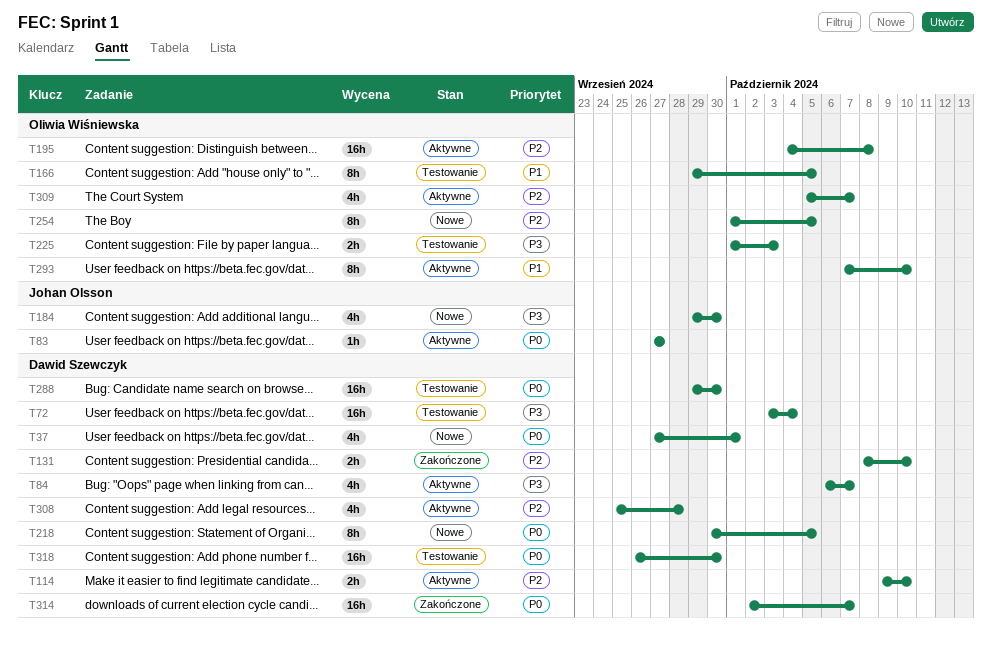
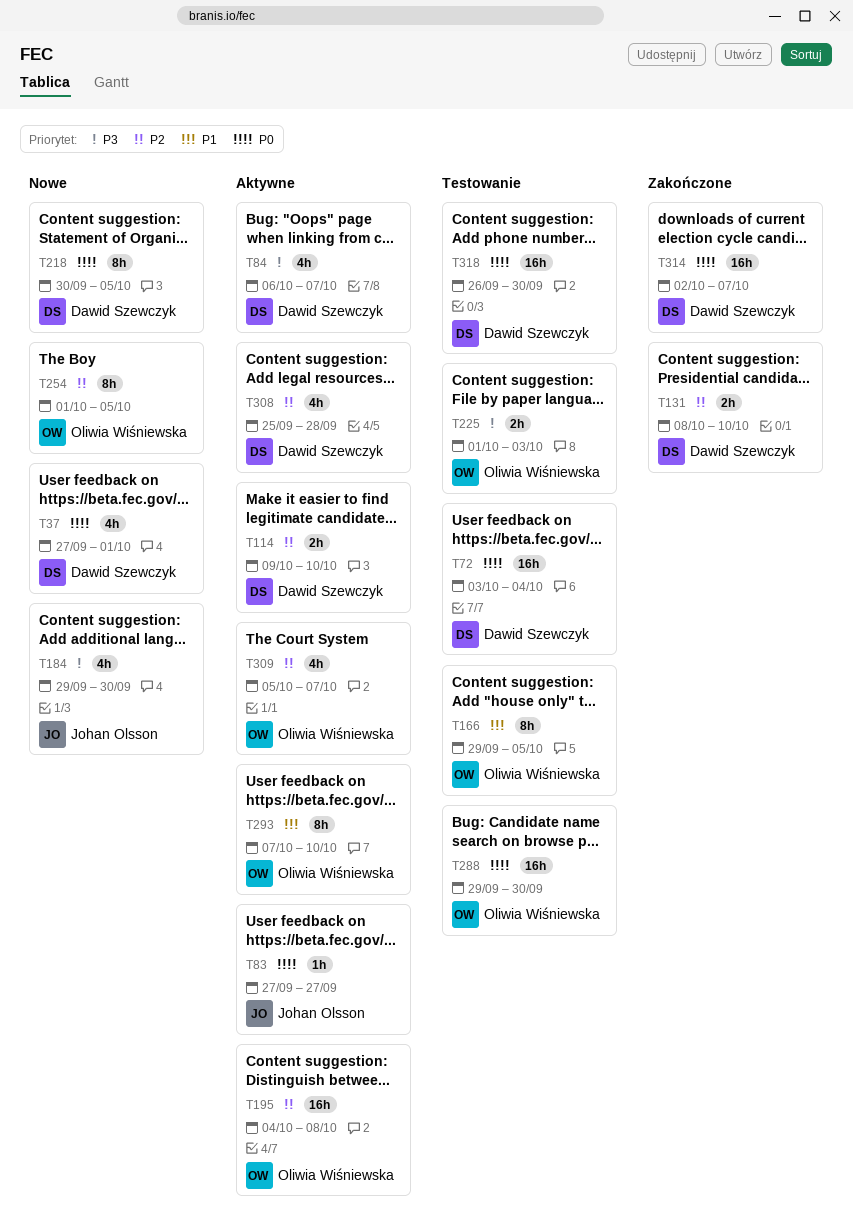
T72, priority: P3 -> P0
T288, owner: Dawid Szewczyk -> Oliwia Wiśniewska

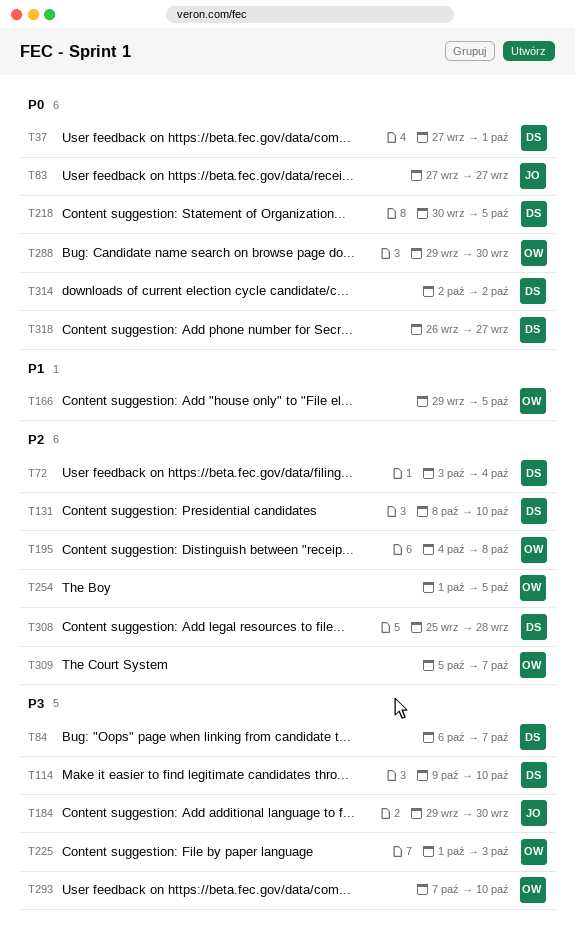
T72, priority: P0 -> P2
T114, priority: P2 -> P3
T293, priority: P1 -> P3
T314, due: Oct 7 -> Oct 2
T318, due: Sep 30 -> Sep 27

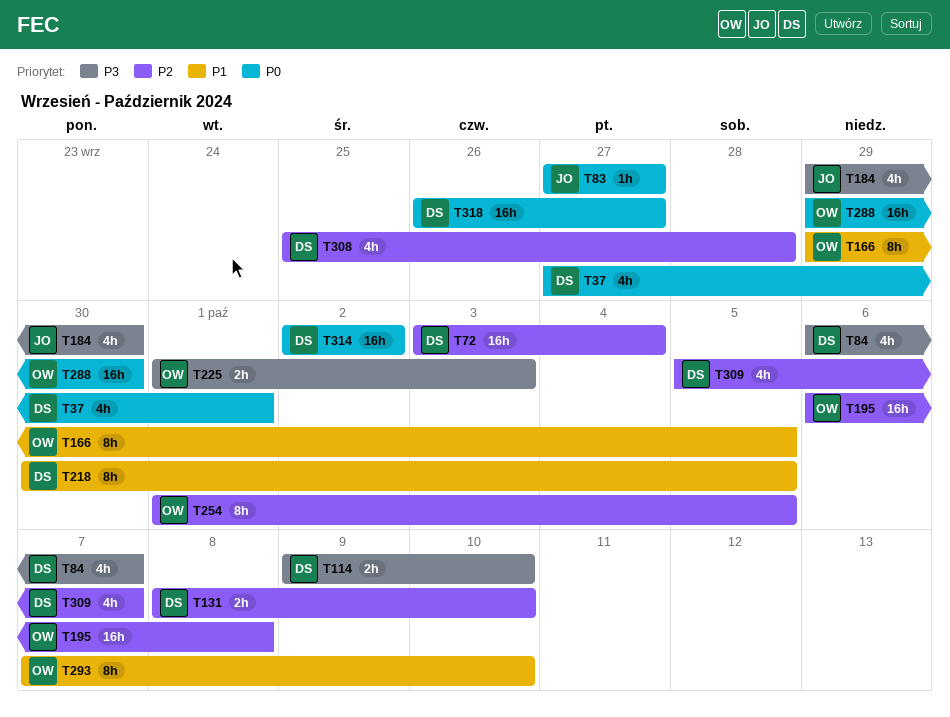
T195, start: Oct 4 -> Oct 6
T218, priority: P0 -> P1
T293, priority: P3 -> P1
T309, owner: OW -> DS

